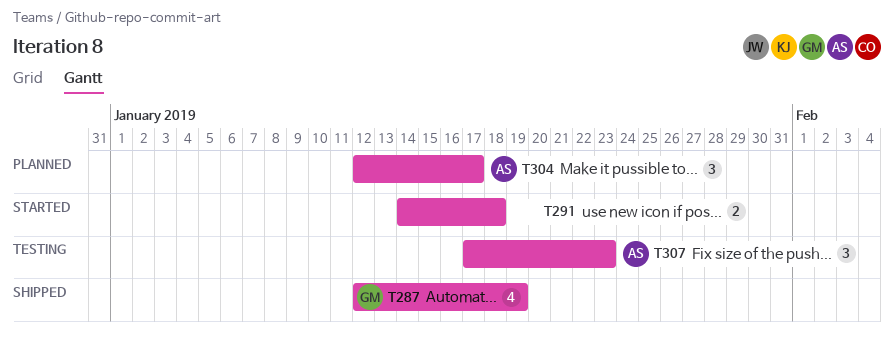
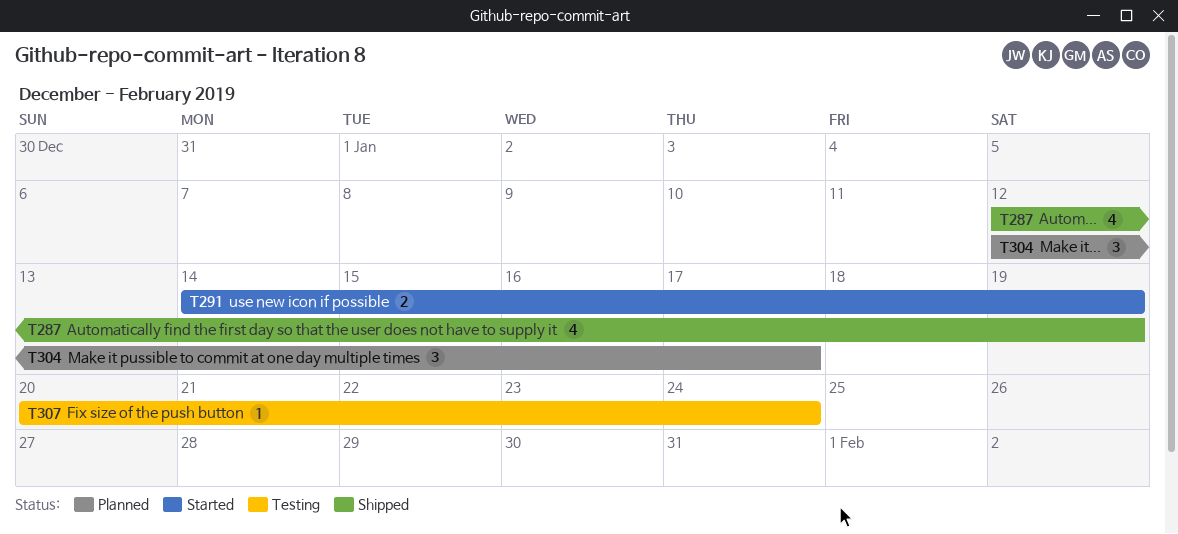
T291, due: Jan 18 -> Jan 19
T307, estimate: 3 -> 1
T307, start: Jan 17 -> Jan 20
T307, due: Jan 23 -> Jan 24

